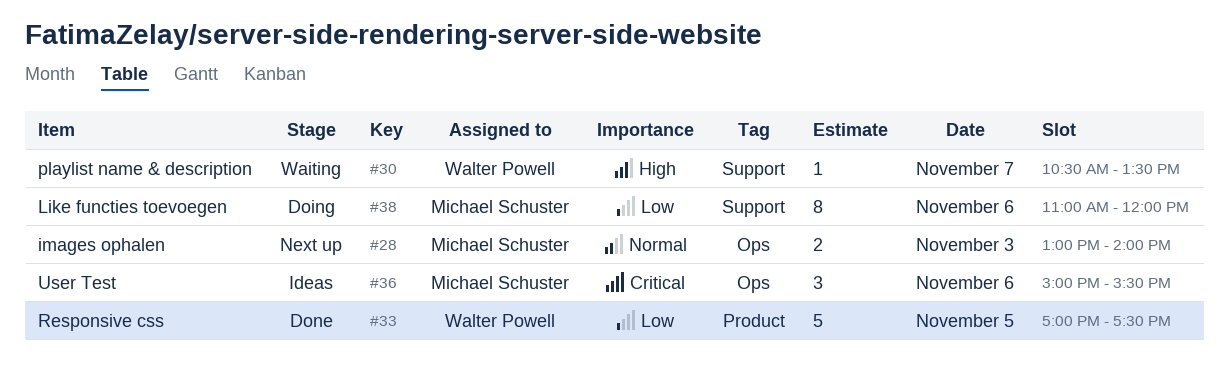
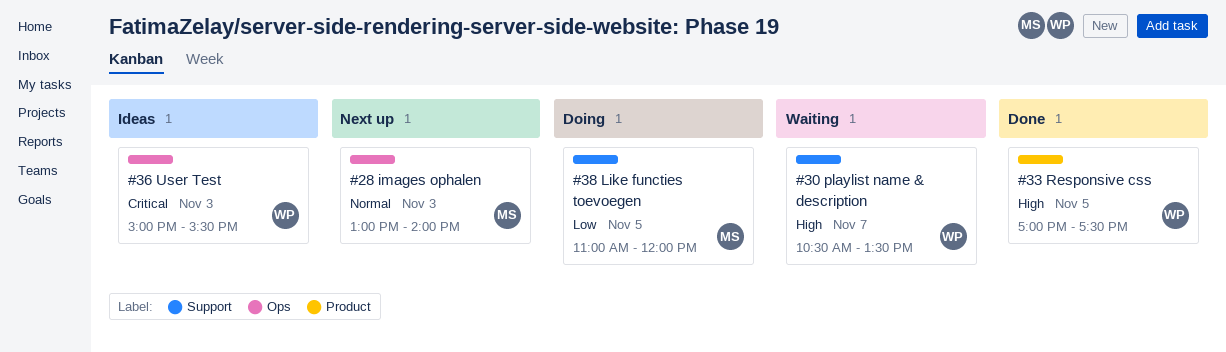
#33, priority: Low -> High
#36, owner: Michael Schuster -> Walter Powell
#36, day: Nov 6 -> Nov 3
#38, day: Nov 6 -> Nov 5

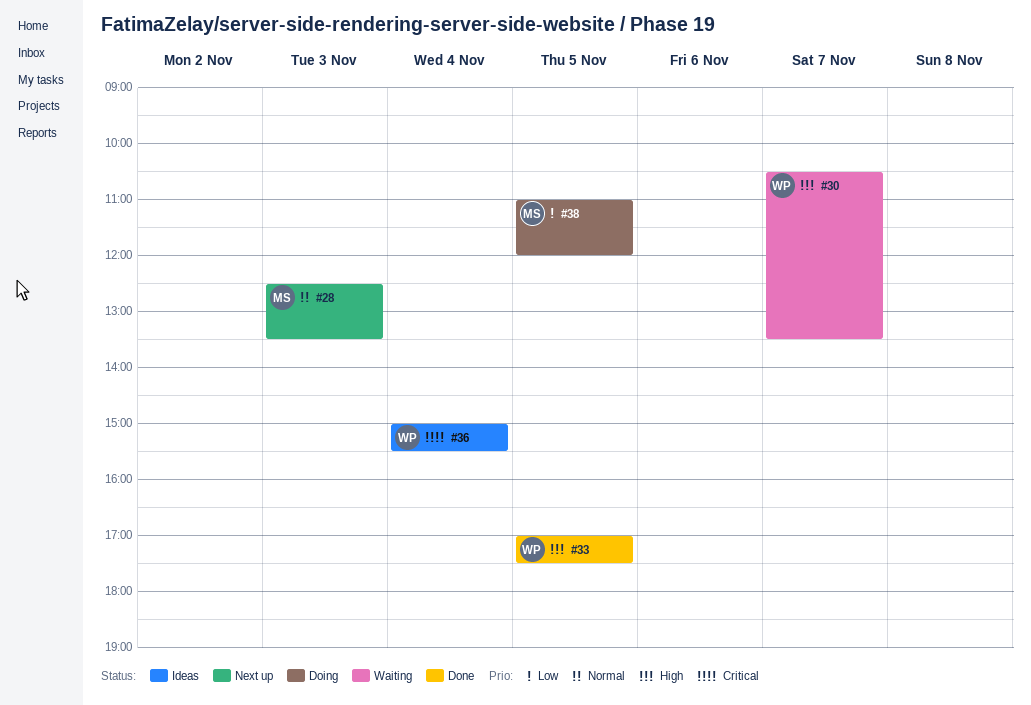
#28, begins: 13:00 -> 12:30
#28, ends: 14:00 -> 13:30
#36, day: Nov 3 -> Nov 4

